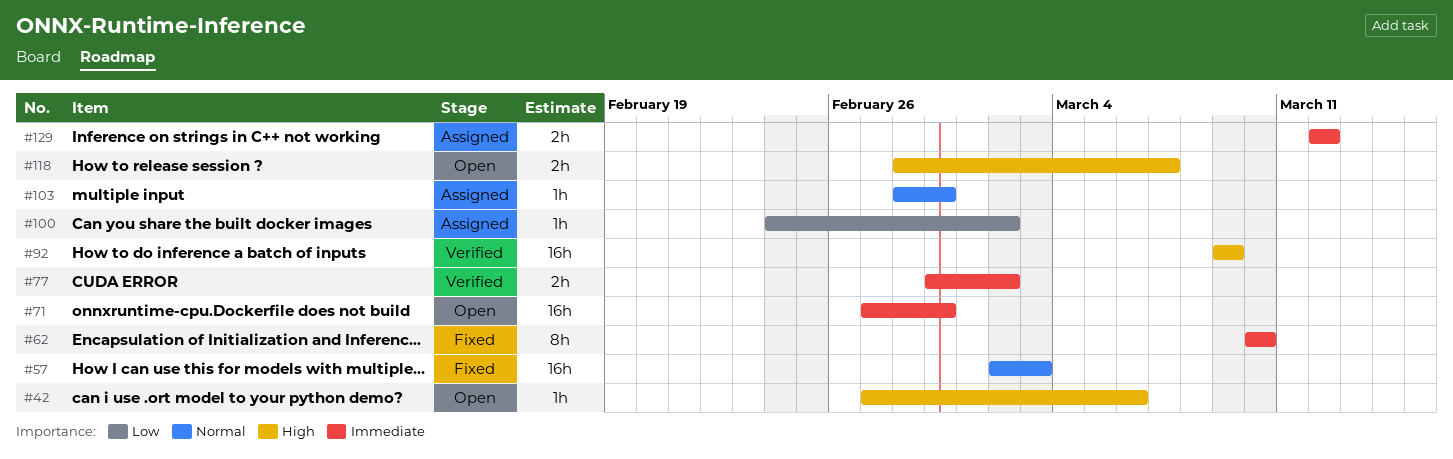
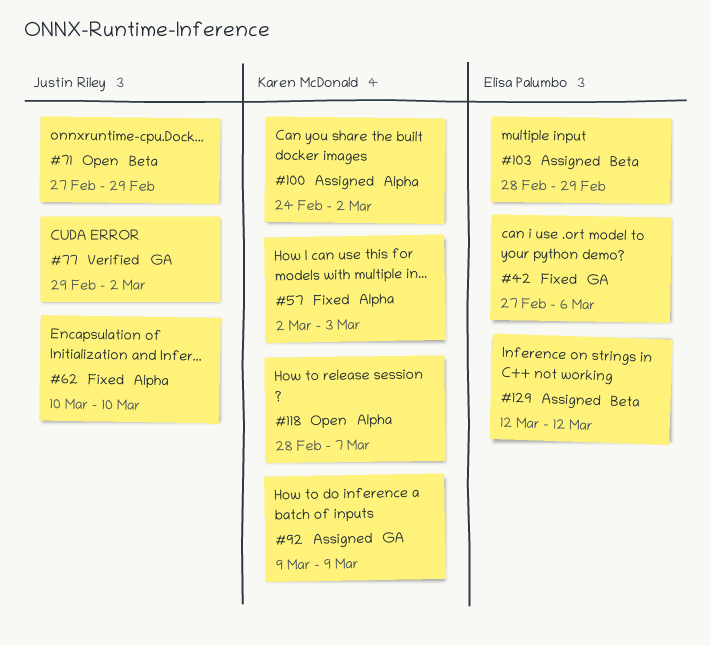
#42, status: Open -> Fixed
#92, status: Verified -> Assigned

